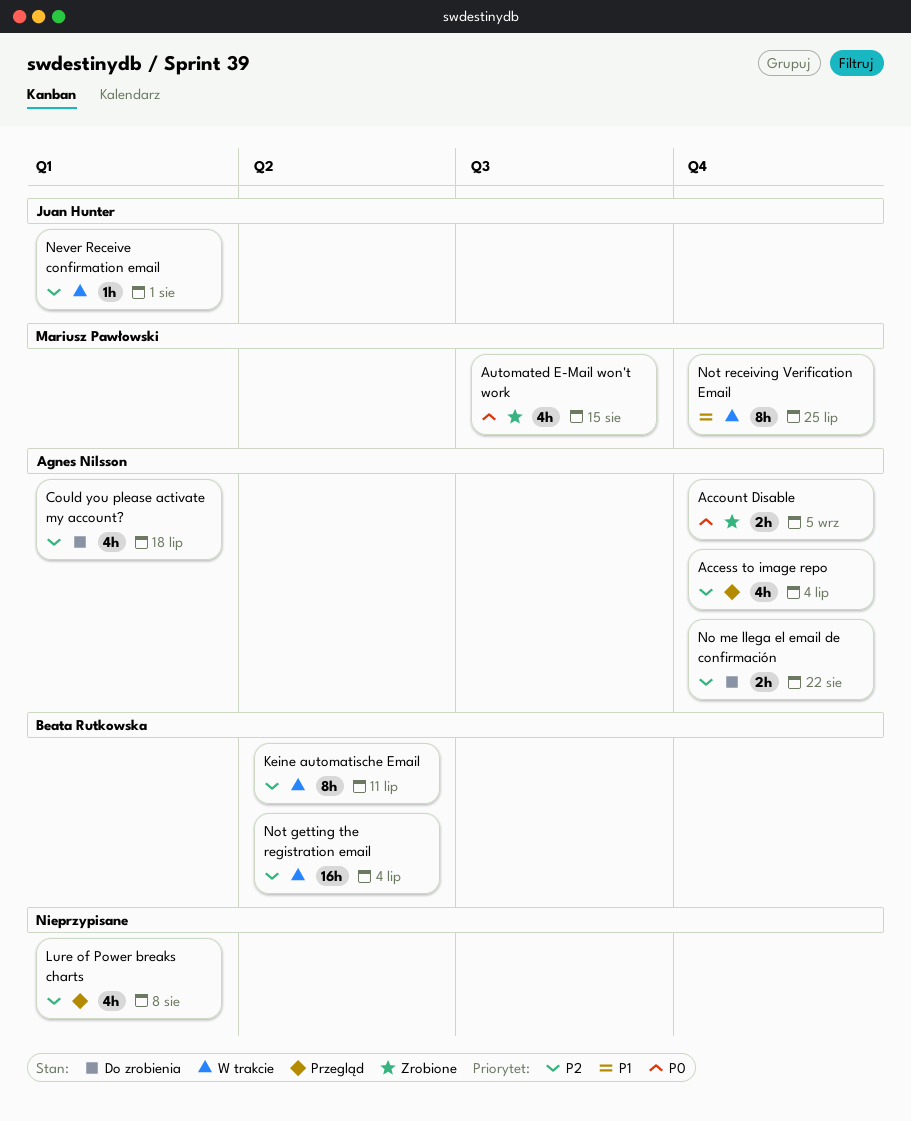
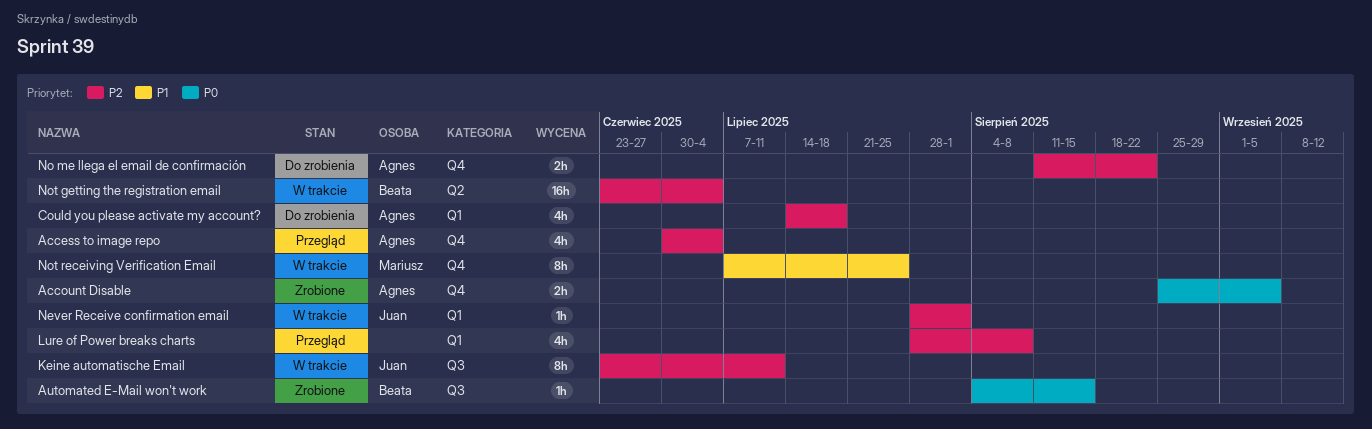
Automated E-Mail won't work, owner: Mariusz Pawłowski -> Beata Rutkowska
Automated E-Mail won't work, estimate: 4h -> 1h
Keine automatische Email, owner: Beata Rutkowska -> Juan Hunter
Keine automatische Email, label: Q2 -> Q3

